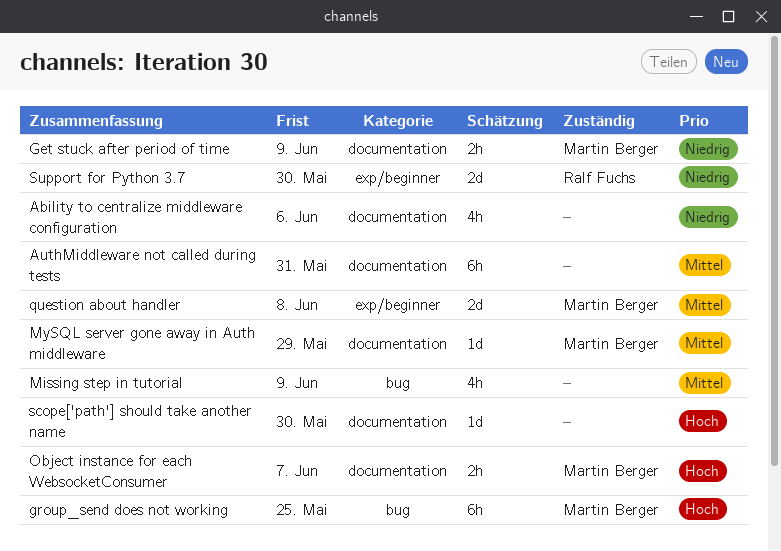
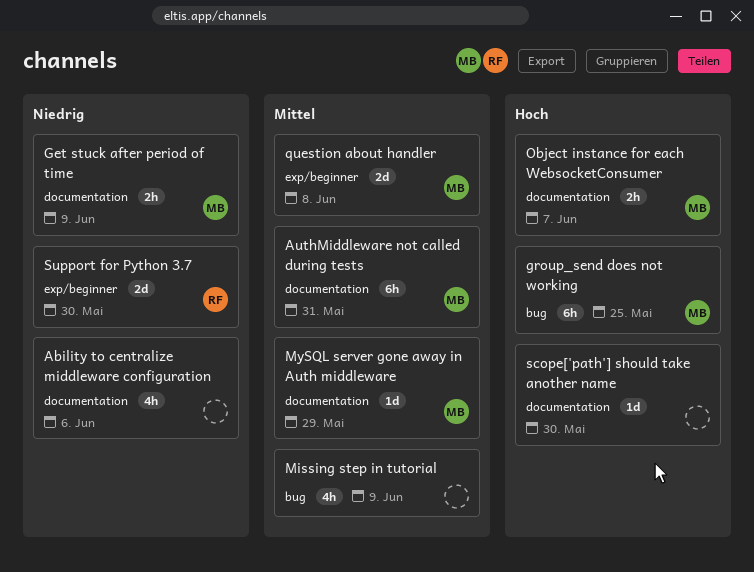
AuthMiddleware not called during tests, owner: none -> Martin Berger

